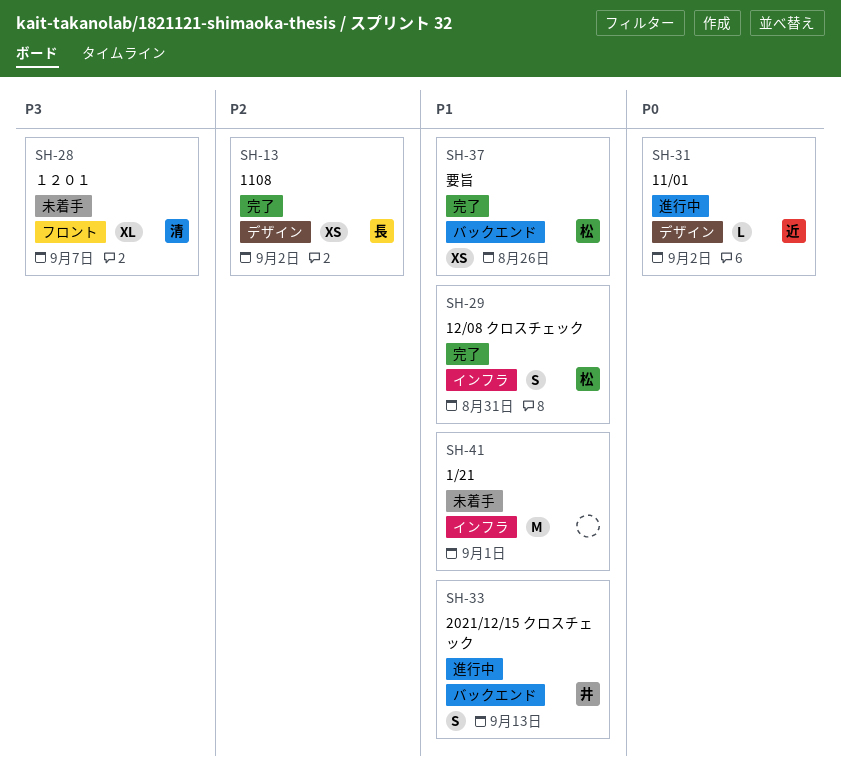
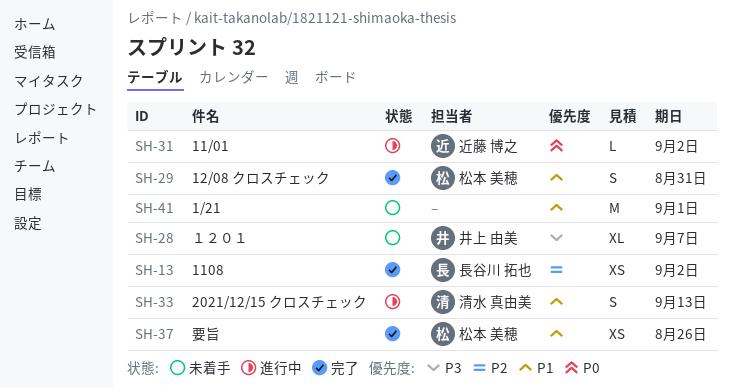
SH-28, owner: 清水 真由美 -> 井上 由美
SH-33, owner: 井上 由美 -> 清水 真由美

